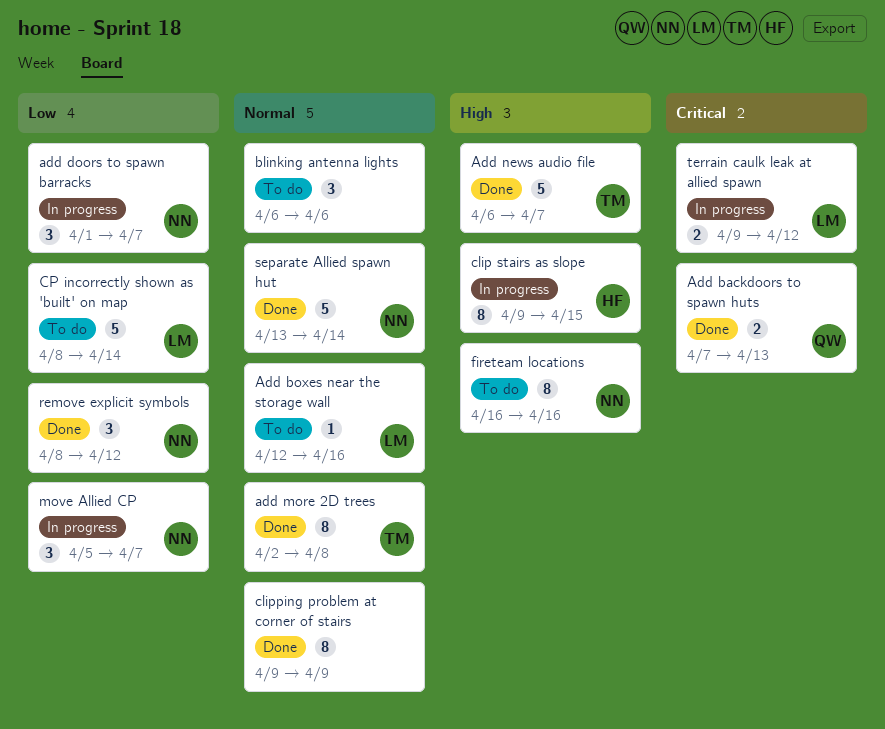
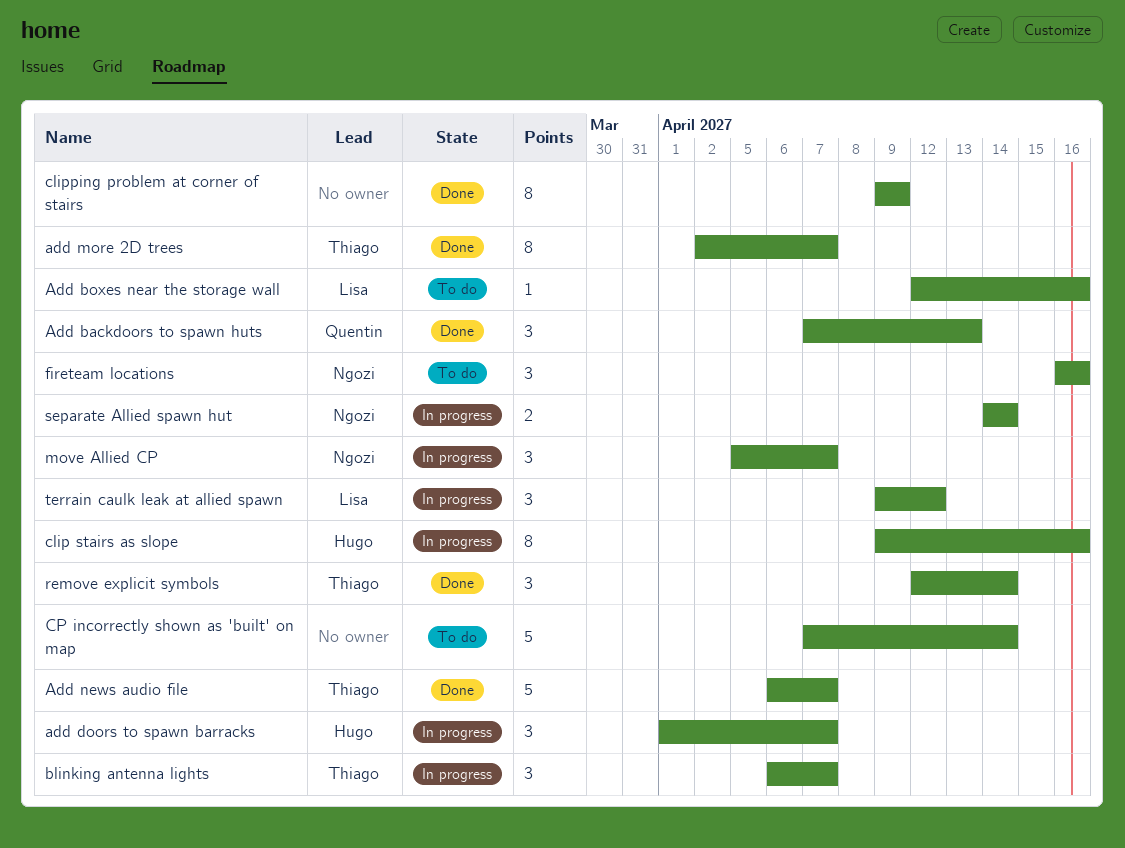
Add backdoors to spawn huts, estimate: 2 -> 3
add doors to spawn barracks, owner: Ngozi -> Hugo
add more 2D trees, due: Apr 8 -> Apr 7
blinking antenna lights, status: To do -> In progress
blinking antenna lights, owner: none -> Thiago
blinking antenna lights, due: Apr 6 -> Apr 7
clip stairs as slope, due: Apr 15 -> Apr 16
CP incorrectly shown as 'built' on map, owner: Lisa -> none
CP incorrectly shown as 'built' on map, start: Apr 8 -> Apr 7
fireteam locations, estimate: 8 -> 3
remove explicit symbols, owner: Ngozi -> Thiago
remove explicit symbols, start: Apr 8 -> Apr 12
remove explicit symbols, due: Apr 12 -> Apr 14
separate Allied spawn hut, status: Done -> In progress
separate Allied spawn hut, estimate: 5 -> 2
separate Allied spawn hut, start: Apr 13 -> Apr 14
terrain caulk leak at allied spawn, estimate: 2 -> 3

